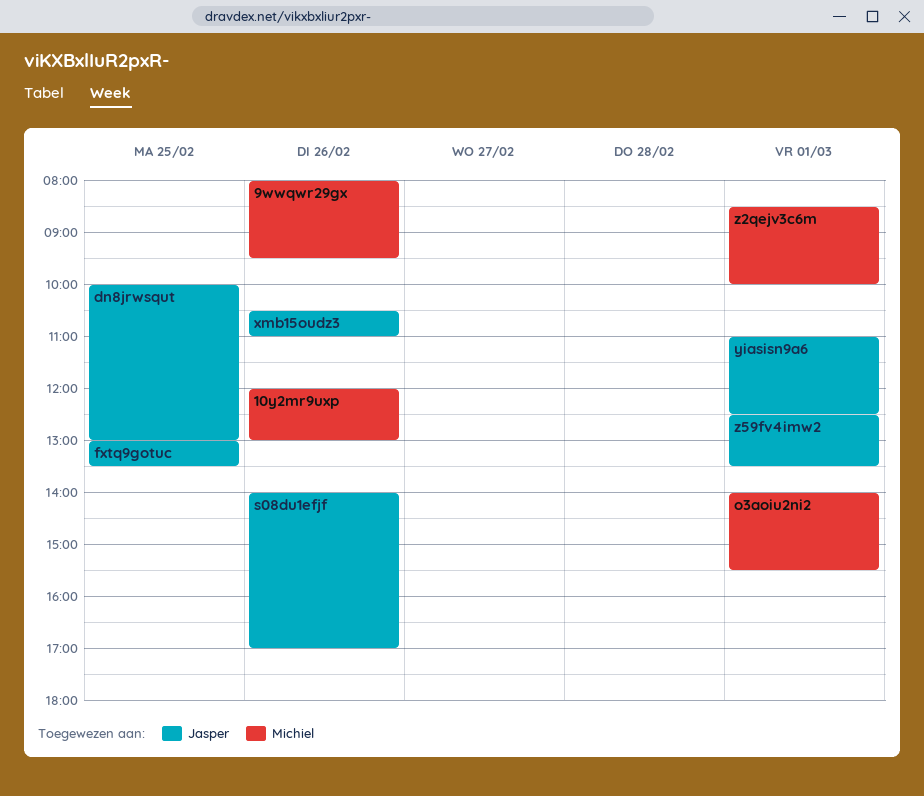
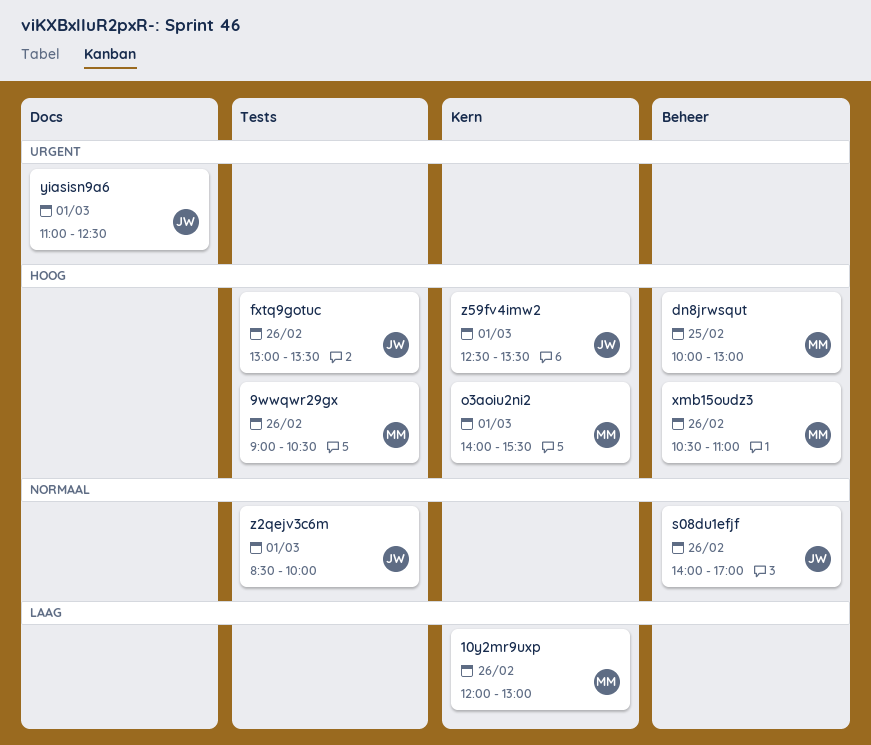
9wwqwr29gx, begins: 08:00 -> 09:00
9wwqwr29gx, ends: 09:30 -> 10:30
dn8jrwsqut, owner: Jasper -> Michiel
fxtq9gotuc, day: Feb 25 -> Feb 26
xmb15oudz3, owner: Jasper -> Michiel
z2qejv3c6m, owner: Michiel -> Jasper

